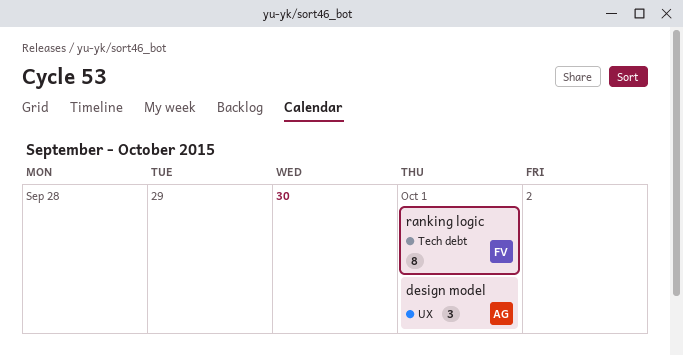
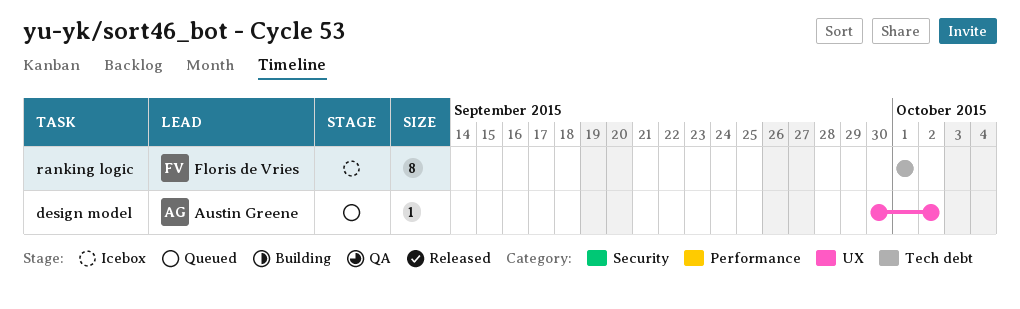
design model, estimate: 3 -> 1
design model, due: Oct 1 -> Oct 2

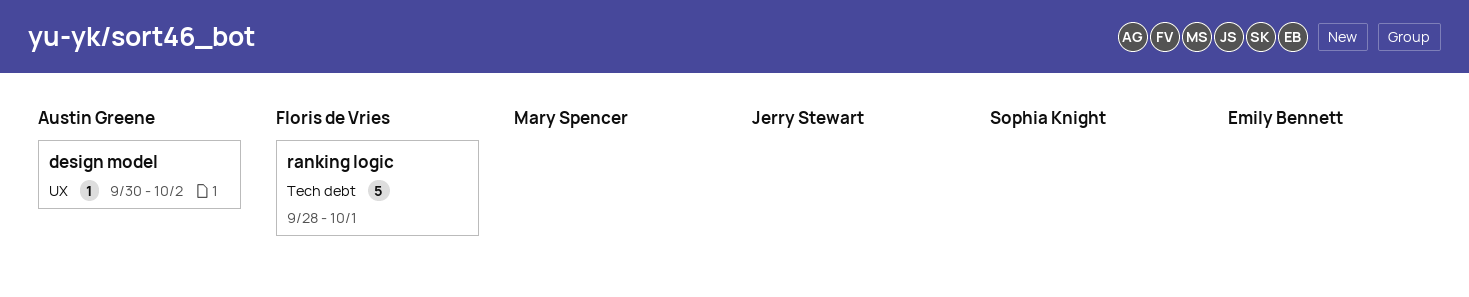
ranking logic, estimate: 8 -> 5
ranking logic, start: Oct 1 -> Sep 28

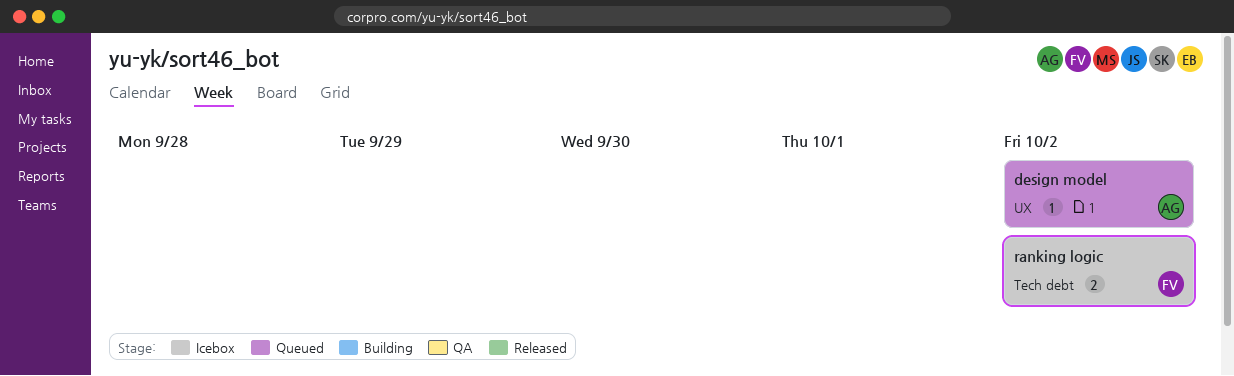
ranking logic, estimate: 5 -> 2
ranking logic, due: Oct 1 -> Oct 2

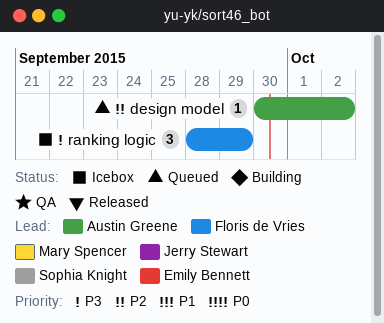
ranking logic, estimate: 2 -> 3
ranking logic, due: Oct 2 -> Sep 29

